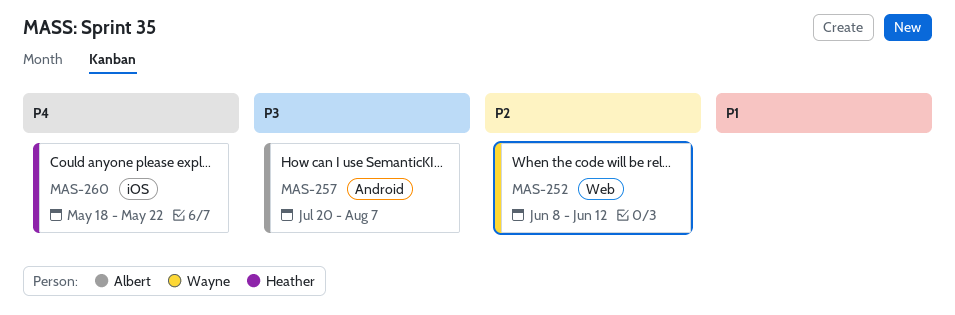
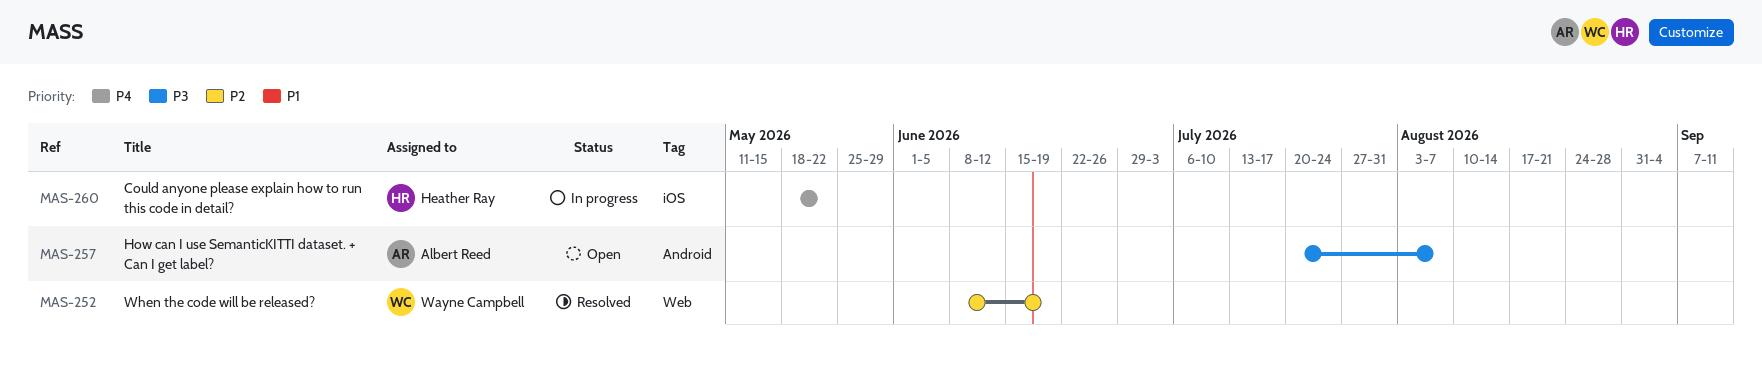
MAS-252, due: Jun 12 -> Jun 19

